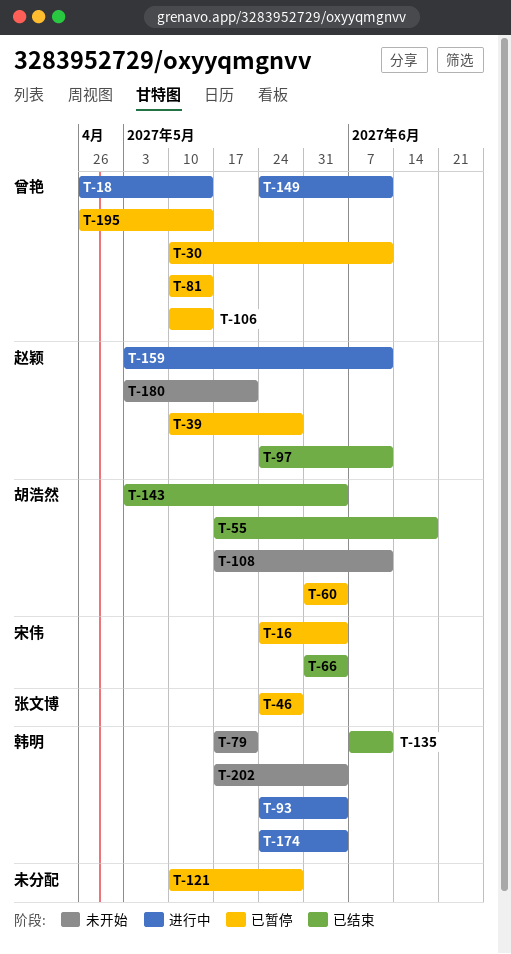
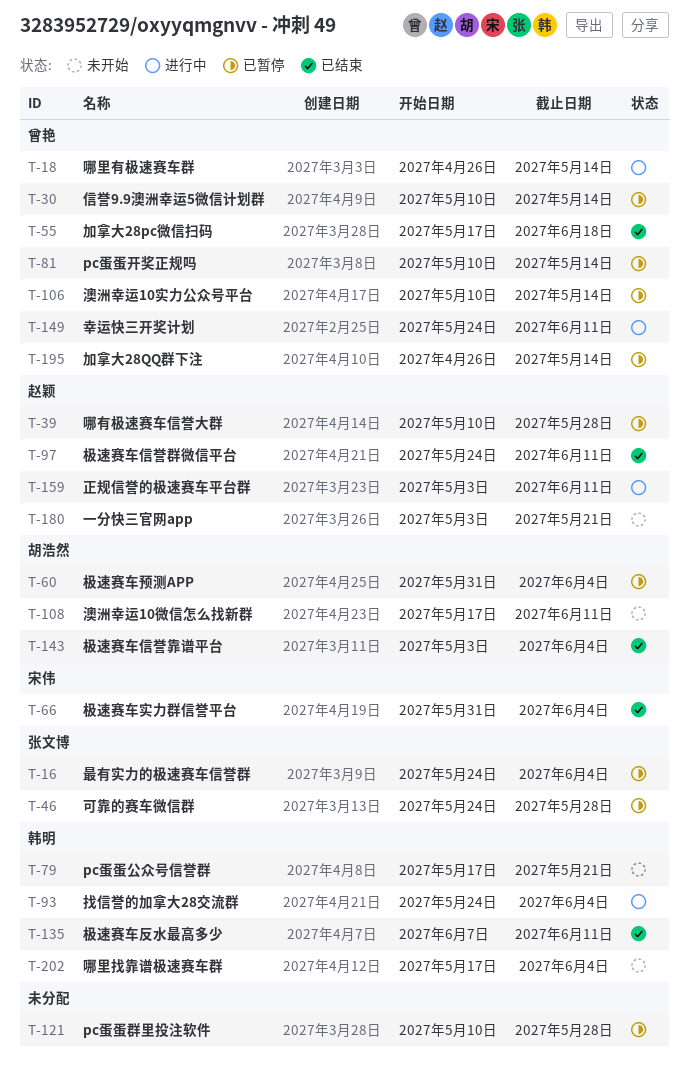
T-16, owner: 宋伟 -> 张文博
T-30, due: Jun 11 -> May 14
T-55, owner: 胡浩然 -> 曾艳
T-174: present -> none

